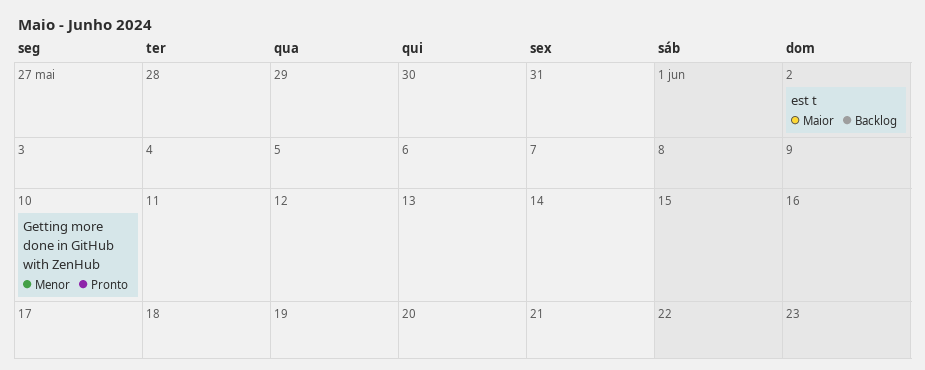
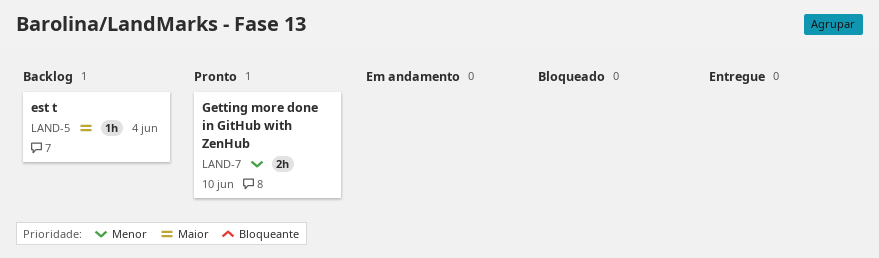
est t, due: Jun 2 -> Jun 4

